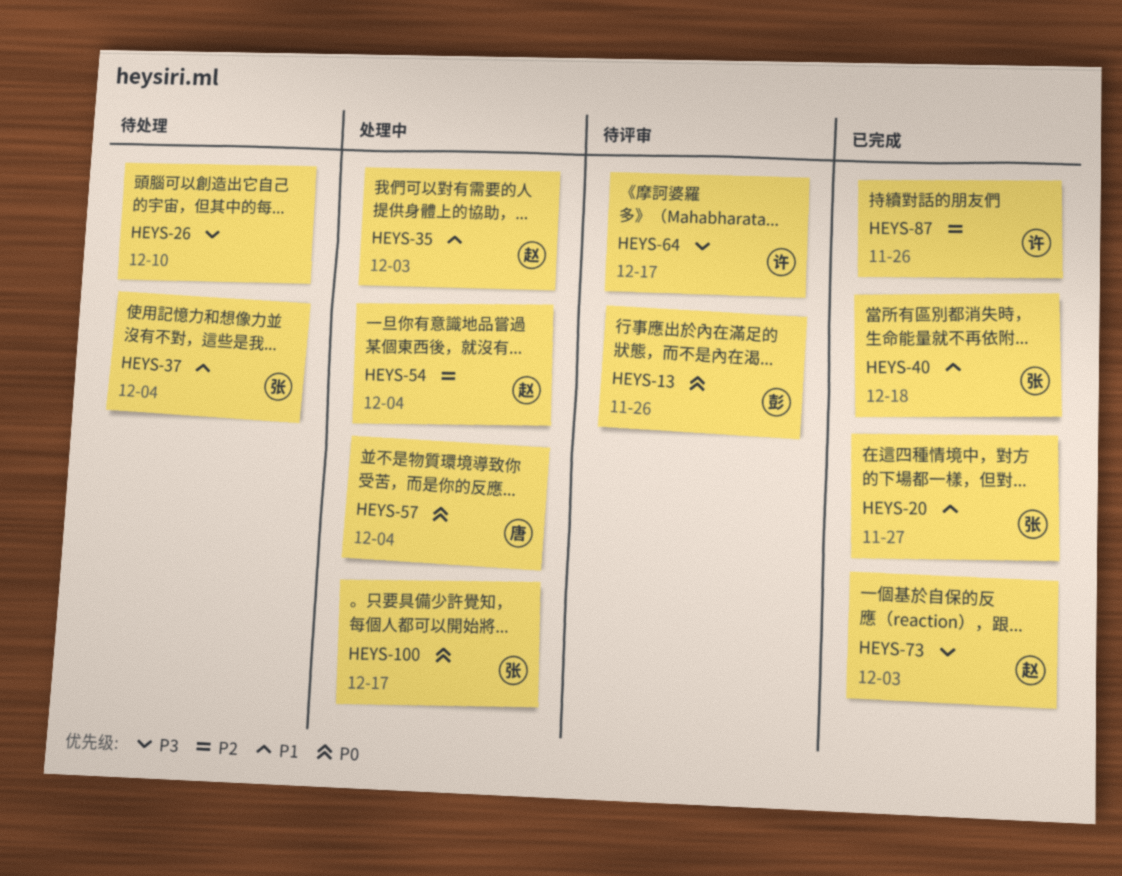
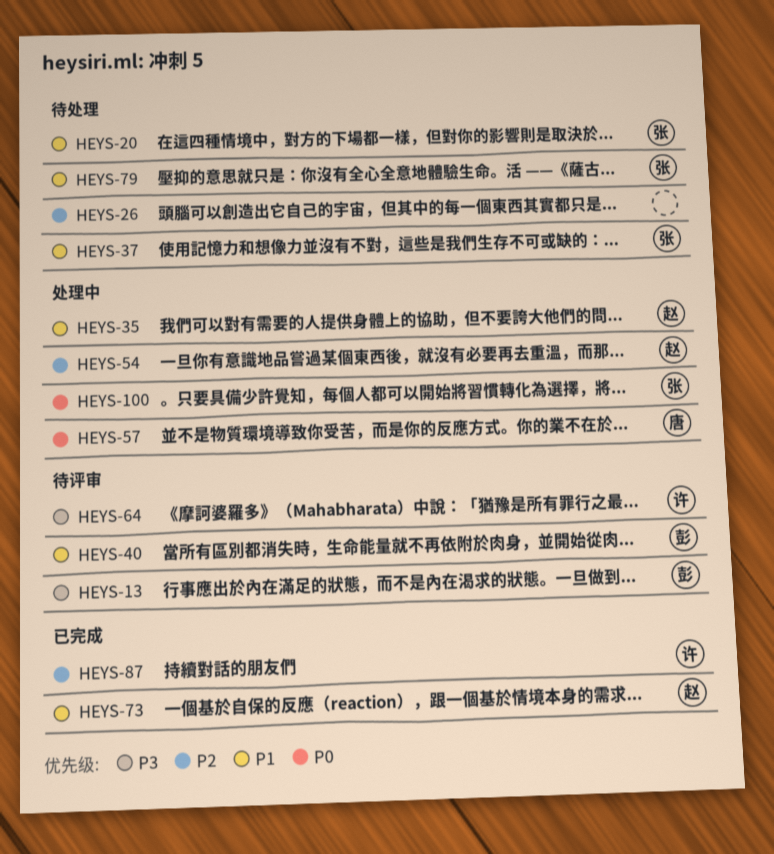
HEYS-13, priority: P0 -> P3
HEYS-20, status: 已完成 -> 待处理
HEYS-26, priority: P3 -> P2
HEYS-40, status: 已完成 -> 待评审
HEYS-40, owner: 张 -> 彭
HEYS-73, priority: P3 -> P1
HEYS-79: none -> present

